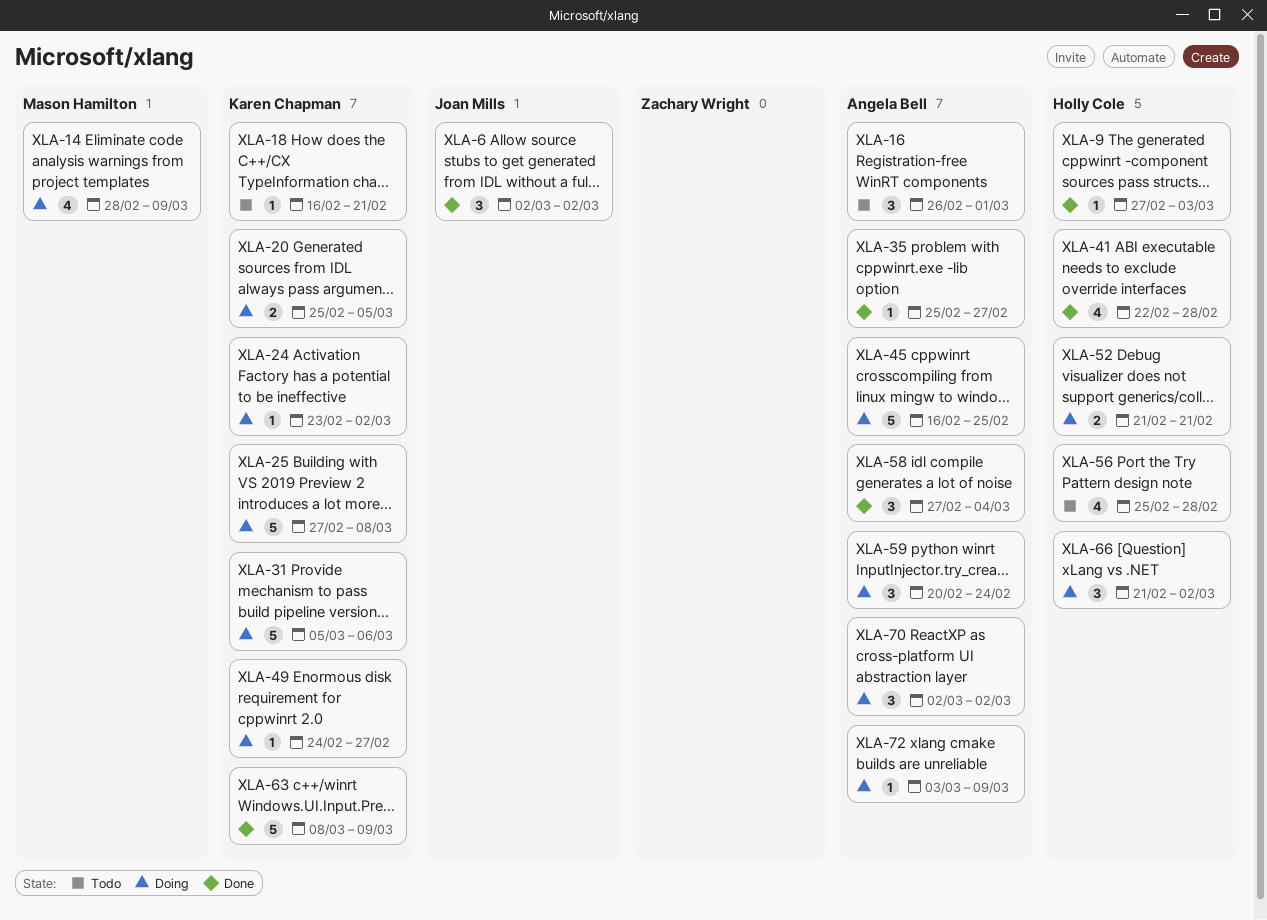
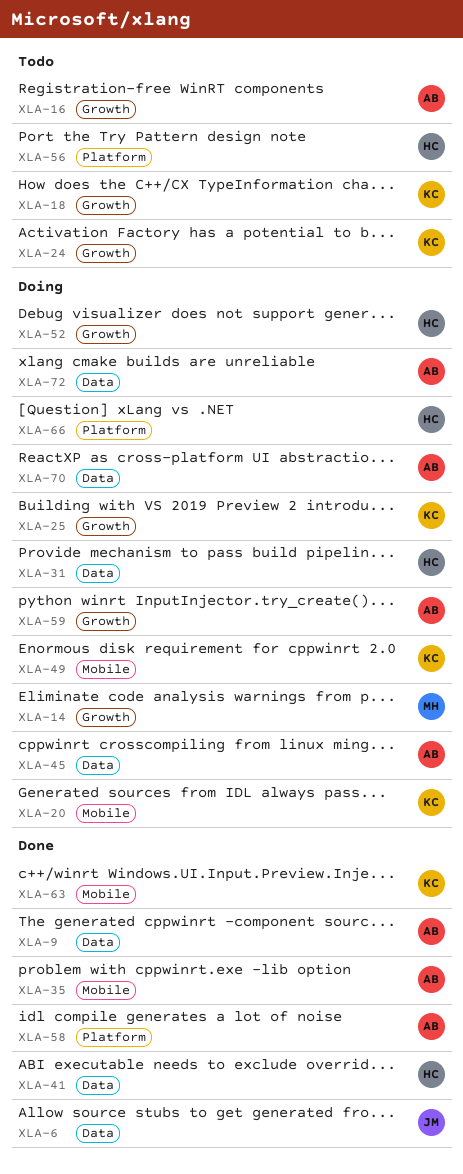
XLA-9, owner: Holly Cole -> Angela Bell
XLA-24, status: Doing -> Todo
XLA-31, owner: Karen Chapman -> Holly Cole

